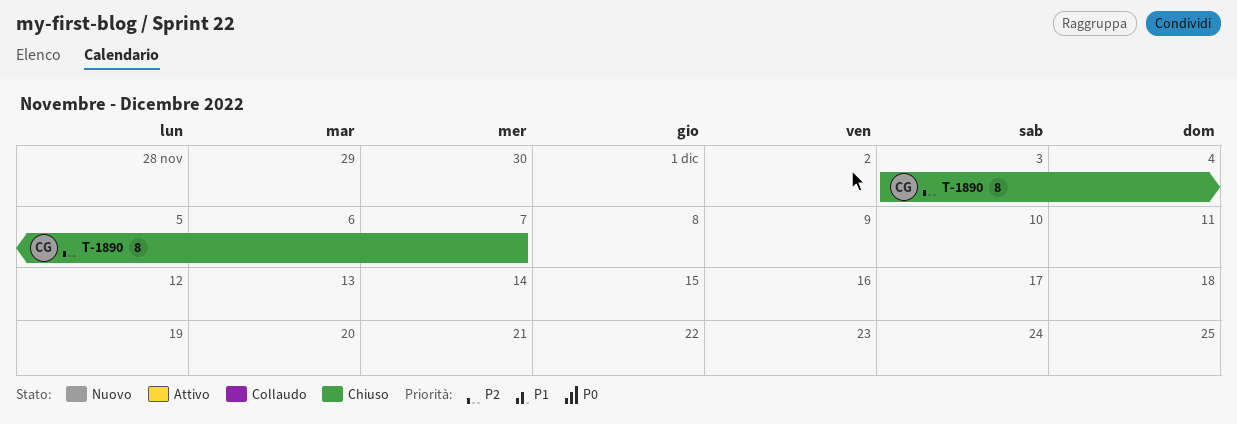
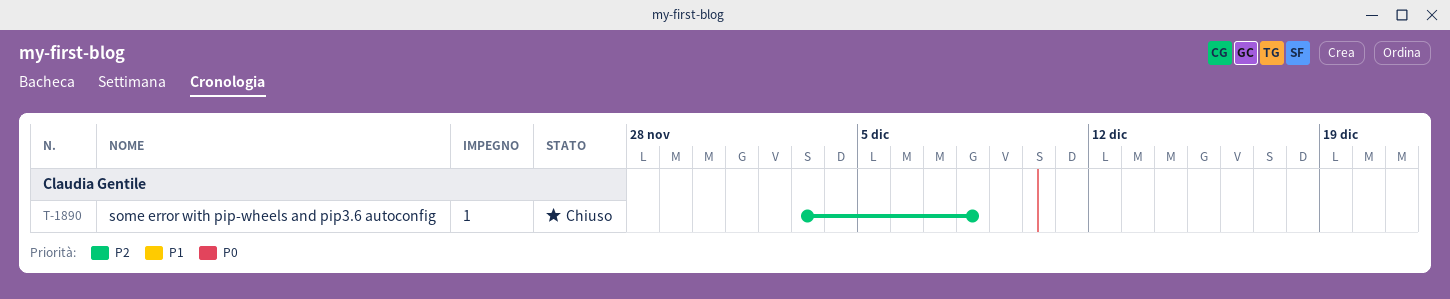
T-1890, estimate: 8 -> 1
T-1890, due: Dec 7 -> Dec 8

